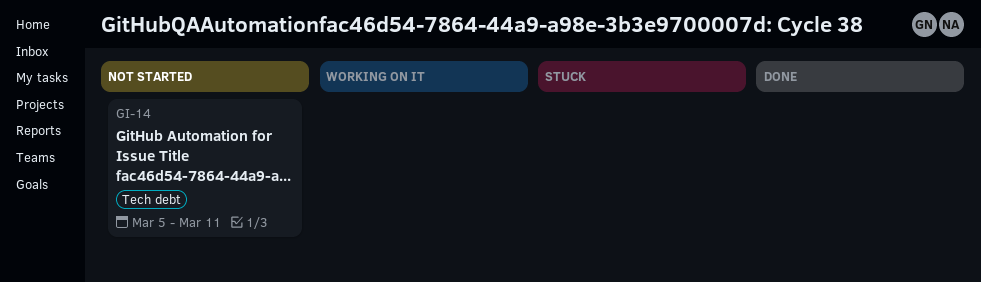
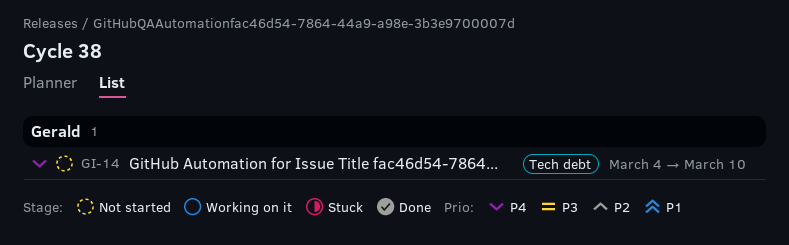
GI-14, start: Mar 5 -> Mar 4
GI-14, due: Mar 11 -> Mar 10

